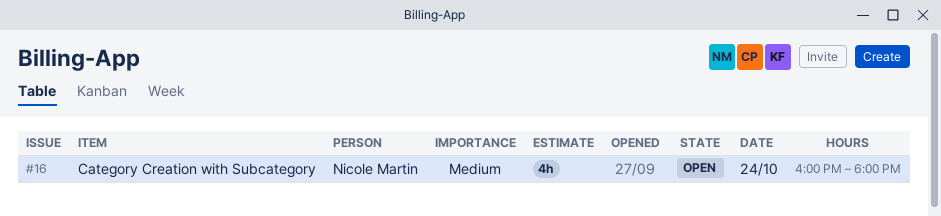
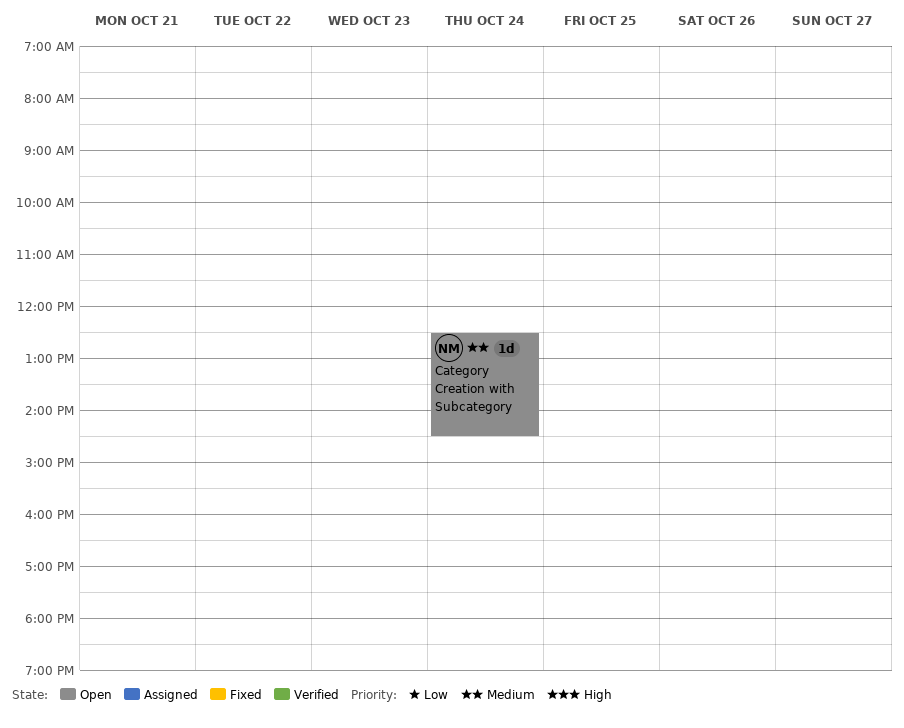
Category Creation with Subcategory, estimate: 4h -> 1d
Category Creation with Subcategory, begins: 16:00 -> 12:30
Category Creation with Subcategory, ends: 18:00 -> 14:30

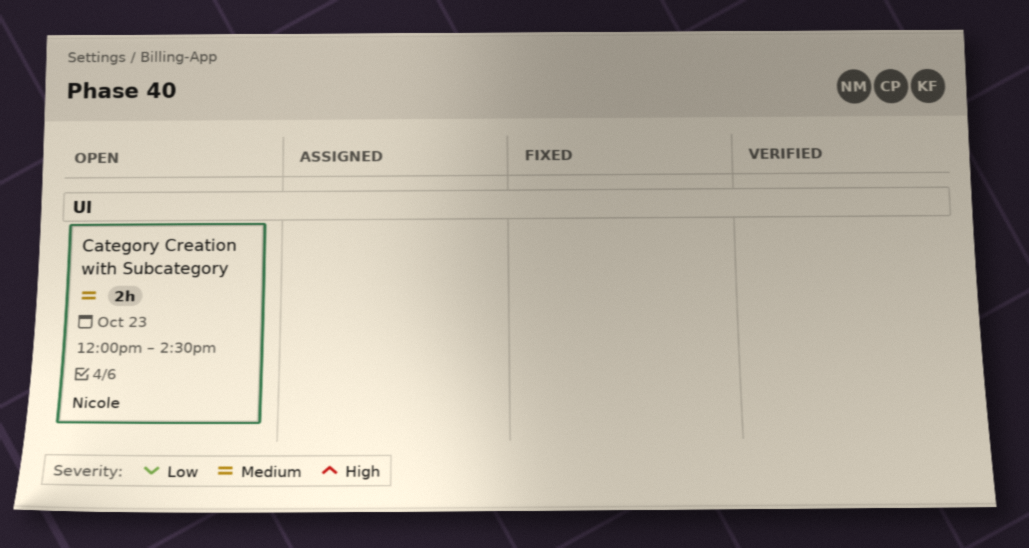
Category Creation with Subcategory, estimate: 1d -> 2h
Category Creation with Subcategory, day: Oct 24 -> Oct 23
Category Creation with Subcategory, begins: 12:30 -> 12:00

